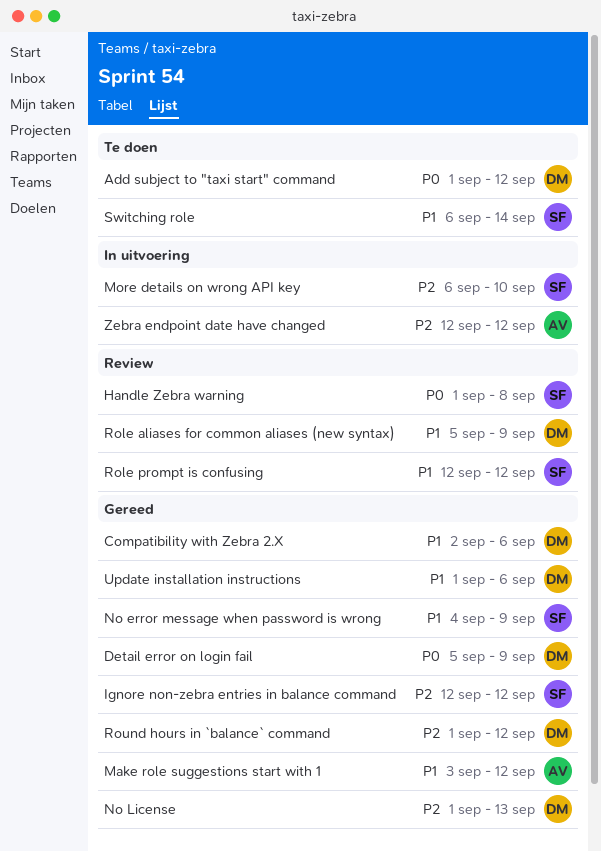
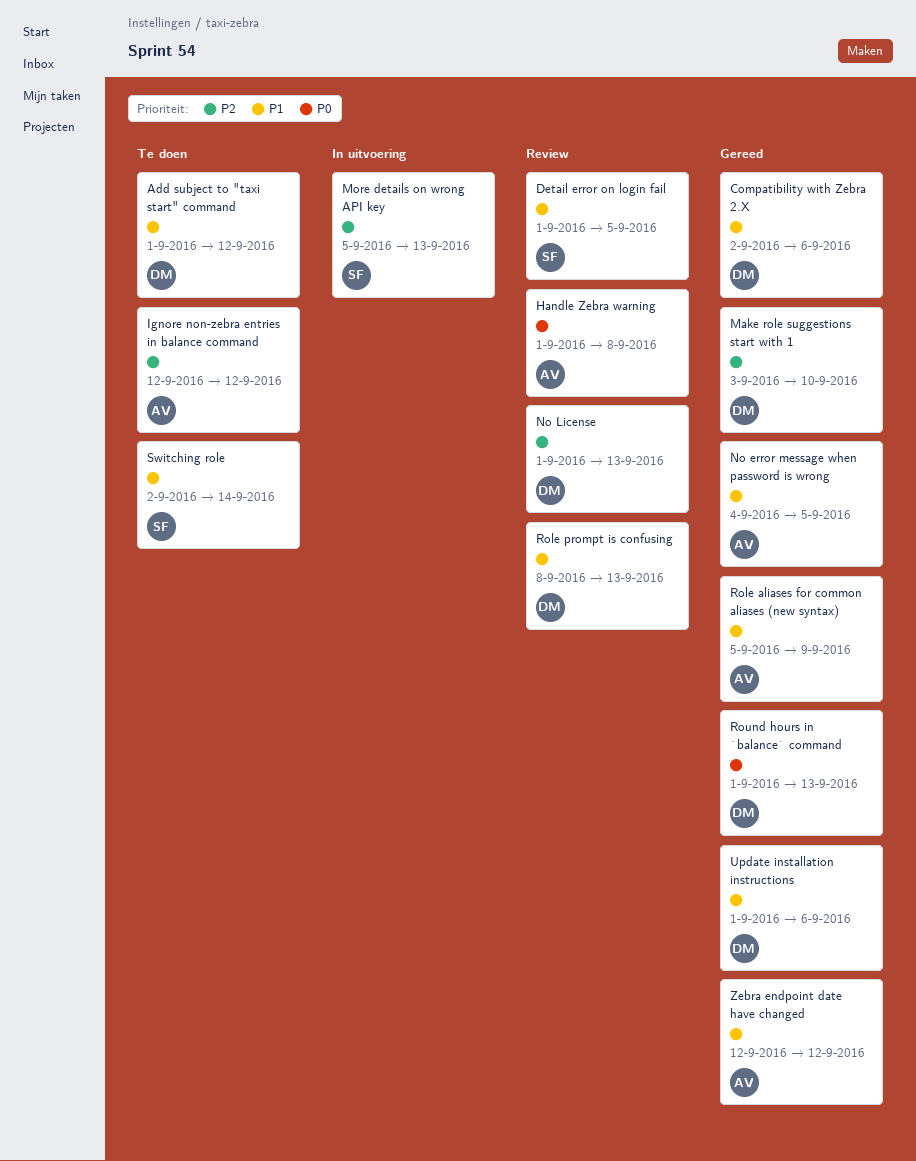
Add subject to "taxi start" command, priority: P0 -> P1
Detail error on login fail, status: Gereed -> Review
Detail error on login fail, owner: DM -> SF
Detail error on login fail, priority: P0 -> P1
Detail error on login fail, start: Sep 5 -> Sep 1
Detail error on login fail, due: Sep 9 -> Sep 5
Handle Zebra warning, owner: SF -> AV
Ignore non-zebra entries in balance command, status: Gereed -> Te doen
Ignore non-zebra entries in balance command, owner: SF -> AV
Make role suggestions start with 1, owner: AV -> DM
Make role suggestions start with 1, priority: P1 -> P2
Make role suggestions start with 1, due: Sep 12 -> Sep 10
More details on wrong API key, start: Sep 6 -> Sep 5
More details on wrong API key, due: Sep 10 -> Sep 13
No error message when password is wrong, owner: SF -> AV
No error message when password is wrong, due: Sep 9 -> Sep 5
No License, status: Gereed -> Review
Role aliases for common aliases (new syntax), status: Review -> Gereed
Role aliases for common aliases (new syntax), owner: DM -> AV
Role prompt is confusing, owner: SF -> DM
Role prompt is confusing, start: Sep 12 -> Sep 8
Role prompt is confusing, due: Sep 12 -> Sep 13
Round hours in `balance` command, priority: P2 -> P0
Round hours in `balance` command, due: Sep 12 -> Sep 13
Switching role, start: Sep 6 -> Sep 2
Zebra endpoint date have changed, status: In uitvoering -> Gereed
Zebra endpoint date have changed, priority: P2 -> P1

